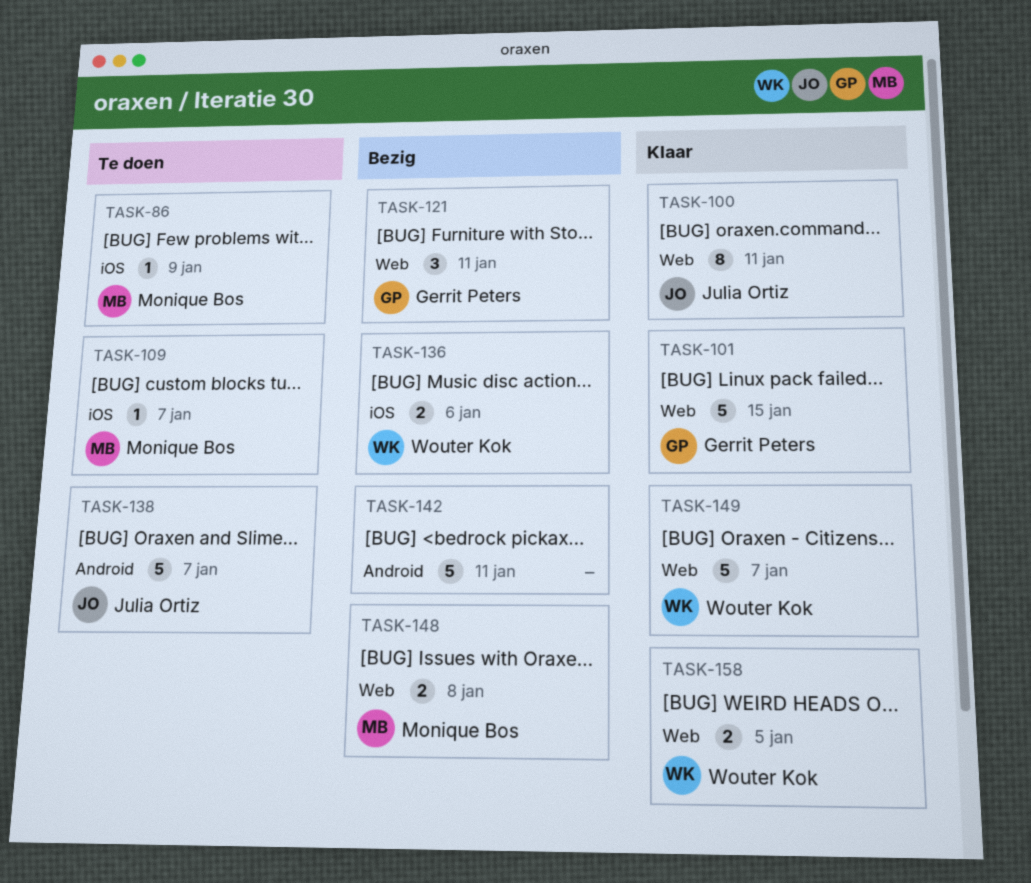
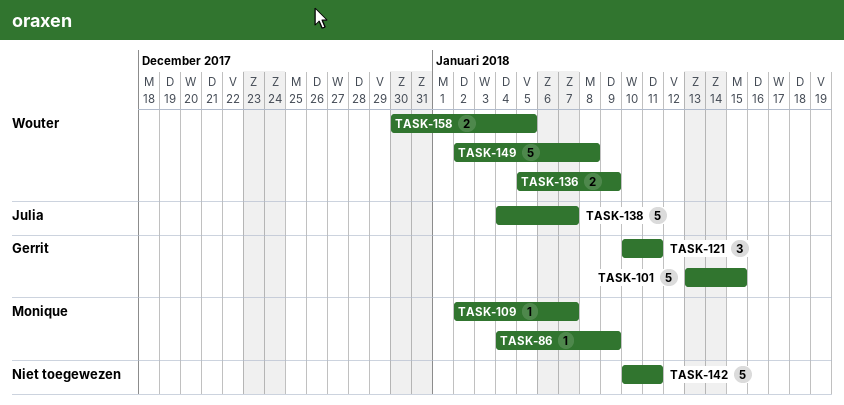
TASK-100: present -> none
TASK-136, due: Jan 6 -> Jan 9
TASK-148: present -> none
TASK-149, due: Jan 7 -> Jan 8

